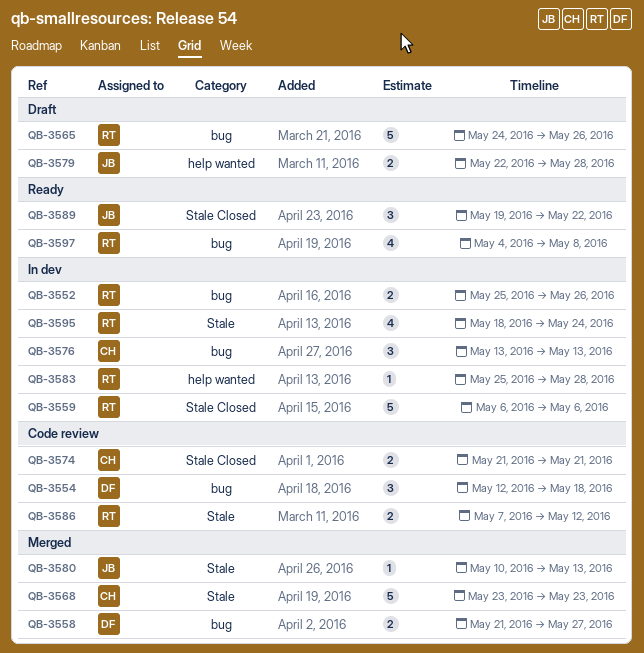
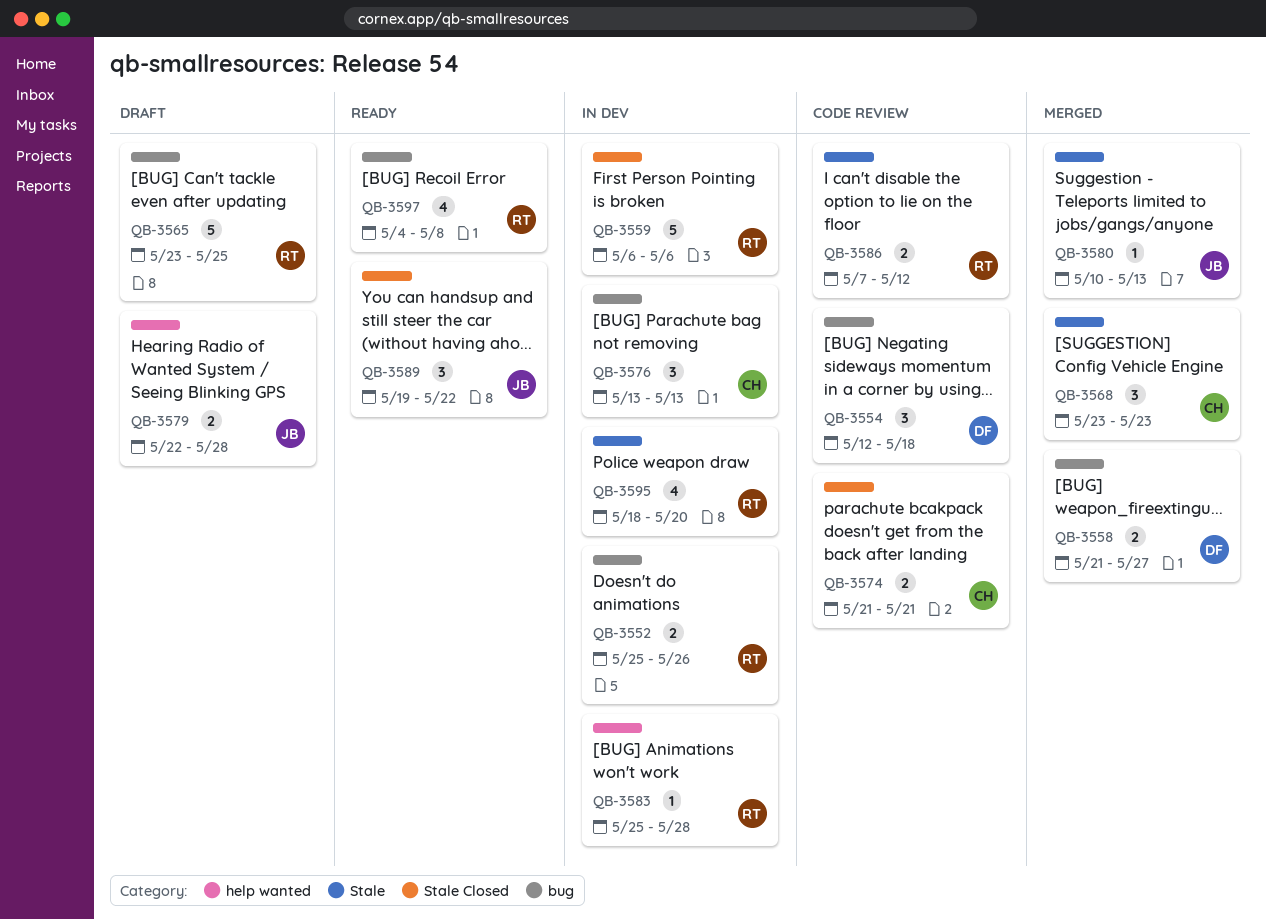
QB-3565, start: May 24 -> May 23
QB-3565, due: May 26 -> May 25
QB-3568, estimate: 5 -> 3
QB-3595, due: May 24 -> May 20

